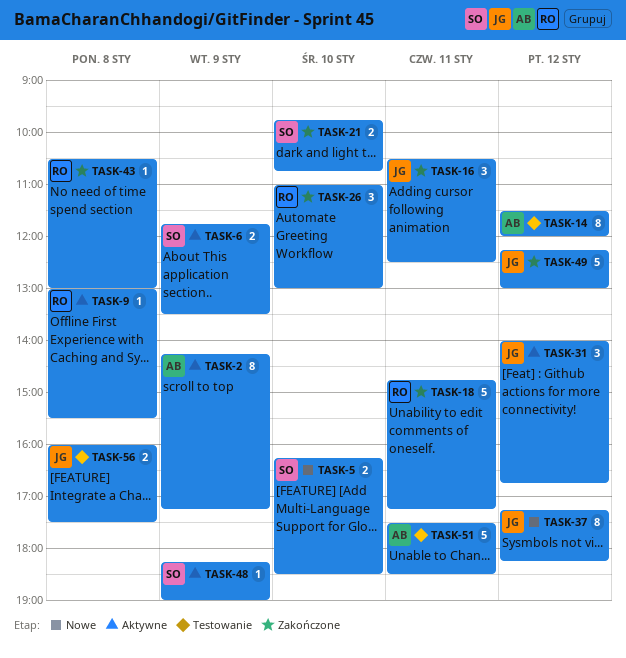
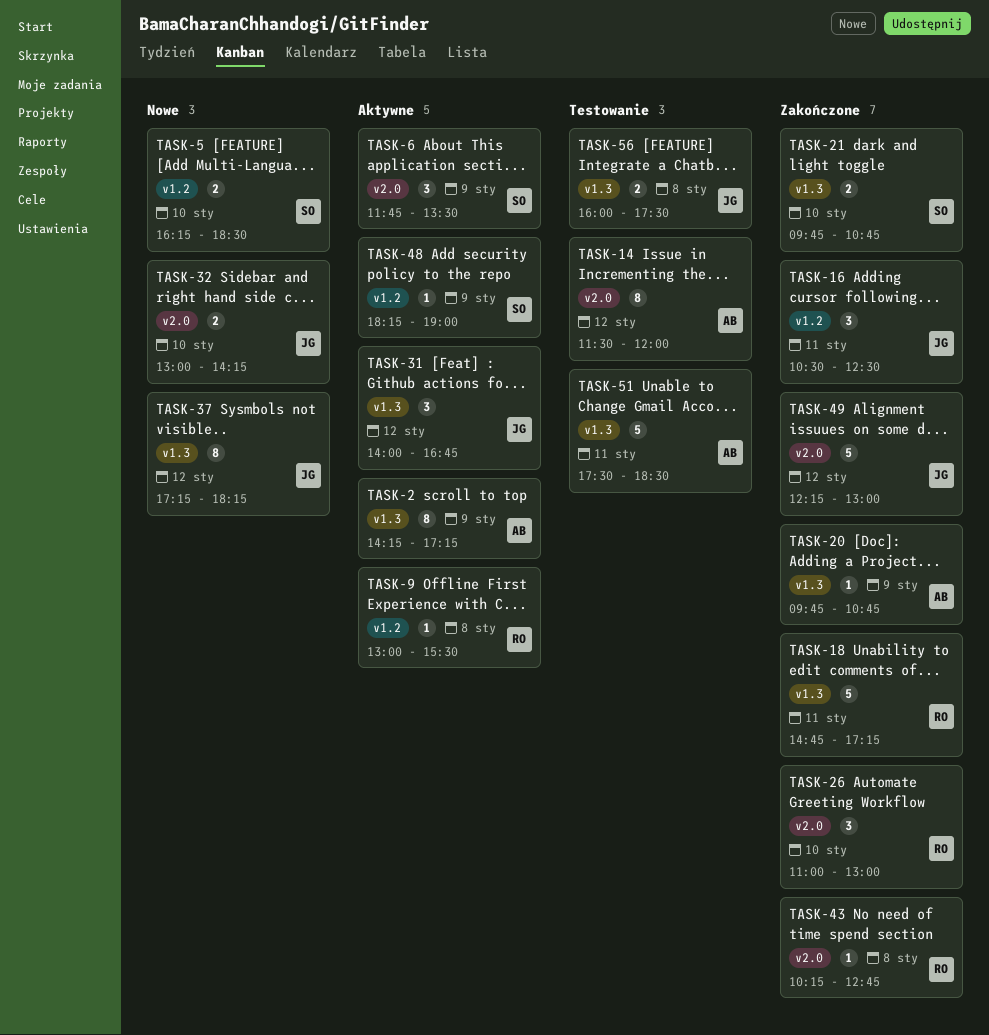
TASK-6, estimate: 2 -> 3
TASK-20: none -> present
TASK-32: none -> present
TASK-43, begins: 10:30 -> 10:15
TASK-43, ends: 13:00 -> 12:45

